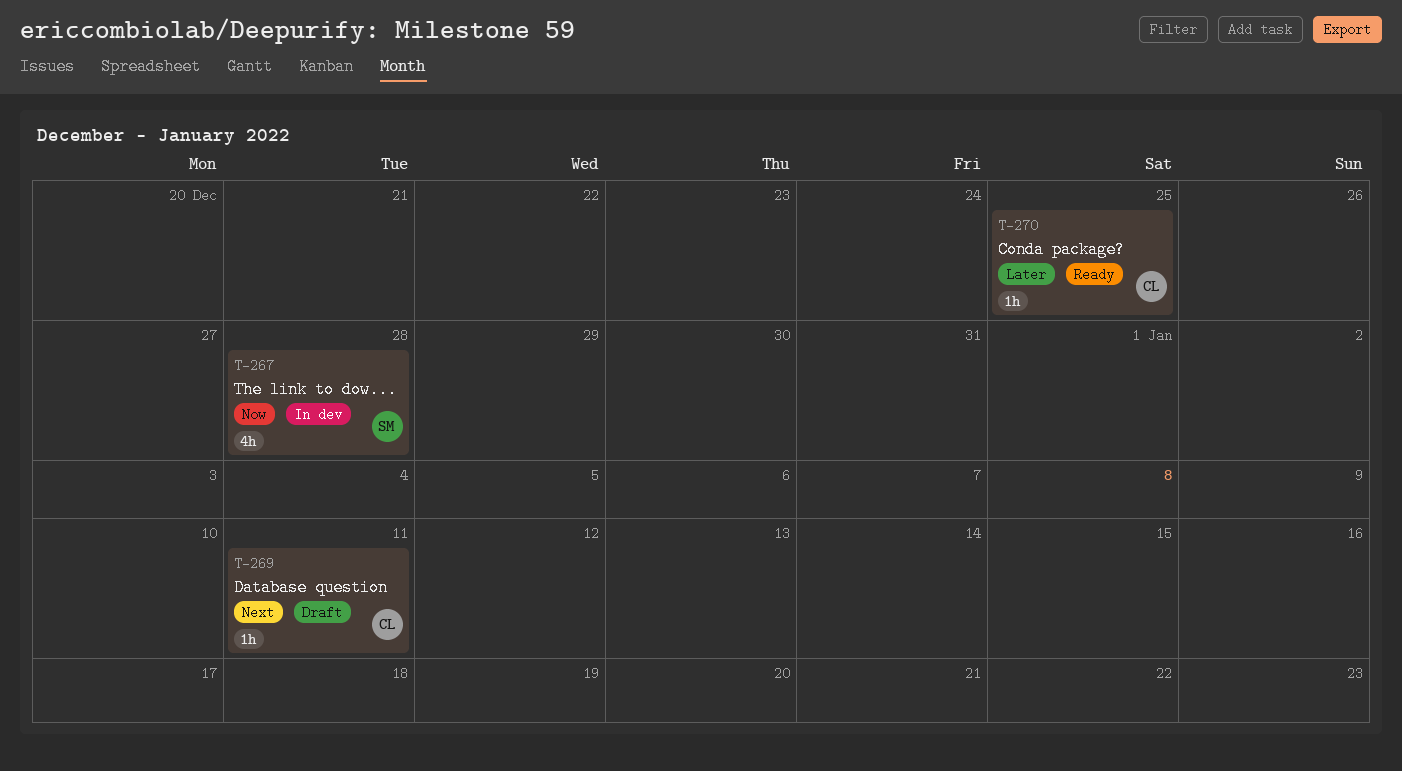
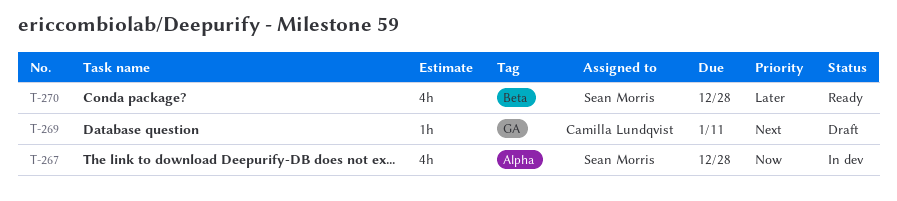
T-270, owner: Camilla Lundqvist -> Sean Morris
T-270, estimate: 1h -> 4h
T-270, due: Dec 25 -> Dec 28

